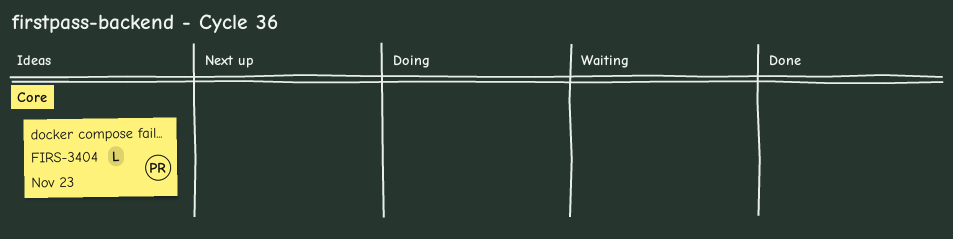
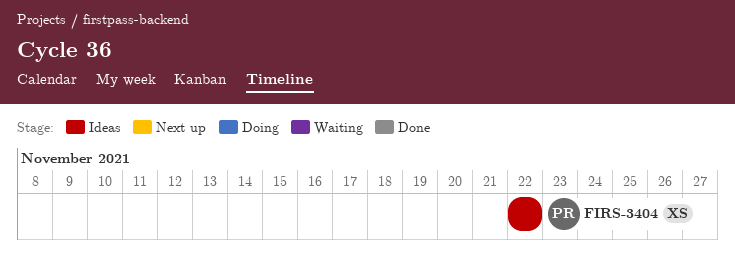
FIRS-3404, estimate: L -> XS
FIRS-3404, due: Nov 23 -> Nov 22

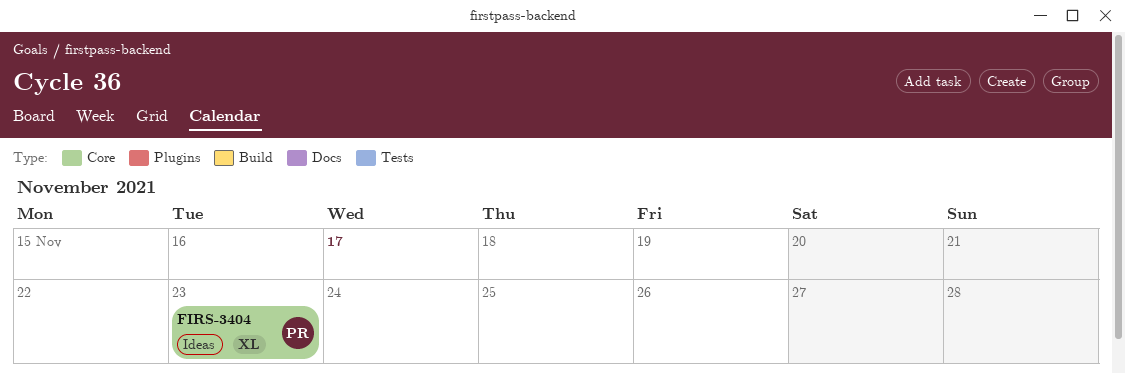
FIRS-3404, estimate: XS -> XL
FIRS-3404, due: Nov 22 -> Nov 23

